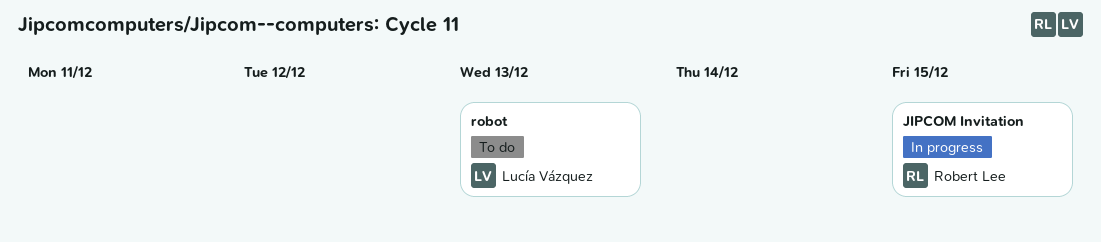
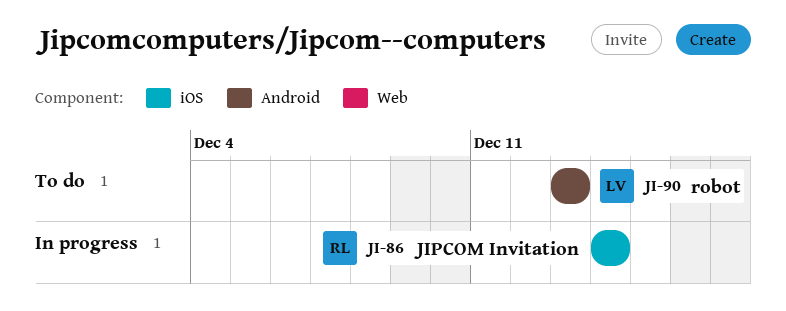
JIPCOM Invitation, due: Dec 15 -> Dec 14

